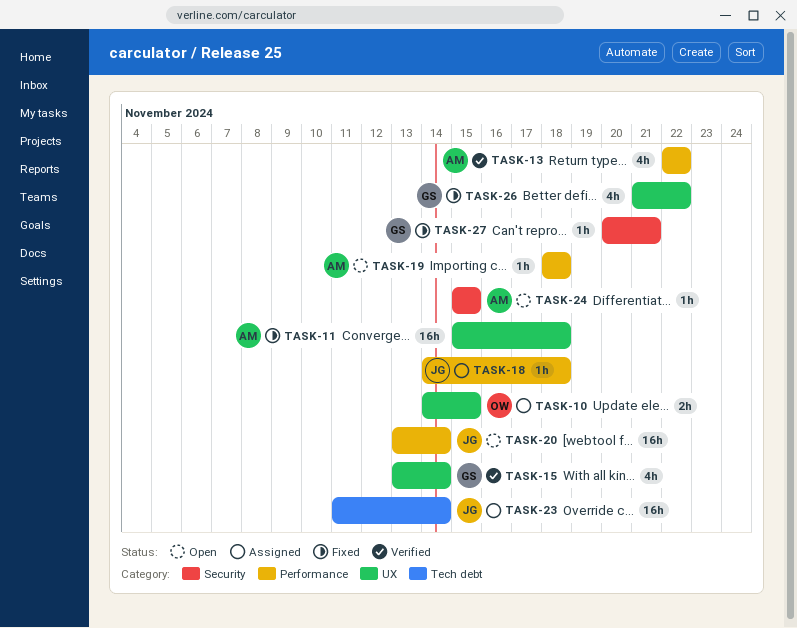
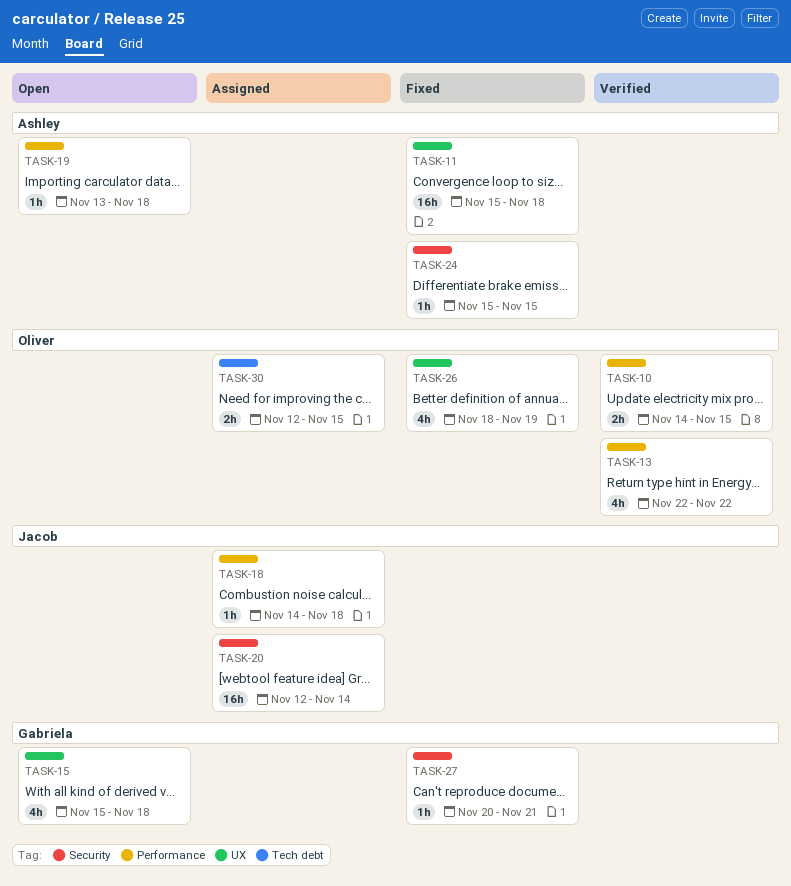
TASK-10, status: Assigned -> Verified
TASK-10, label: UX -> Performance
TASK-13, owner: Ashley -> Oliver
TASK-15, status: Verified -> Open
TASK-15, start: Nov 13 -> Nov 15
TASK-15, due: Nov 14 -> Nov 18
TASK-19, start: Nov 18 -> Nov 13
TASK-20, status: Open -> Assigned
TASK-20, label: Performance -> Security
TASK-20, start: Nov 13 -> Nov 12
TASK-23: present -> none
TASK-24, status: Open -> Fixed
TASK-26, owner: Gabriela -> Oliver
TASK-26, start: Nov 21 -> Nov 18
TASK-26, due: Nov 22 -> Nov 19
TASK-30: none -> present

